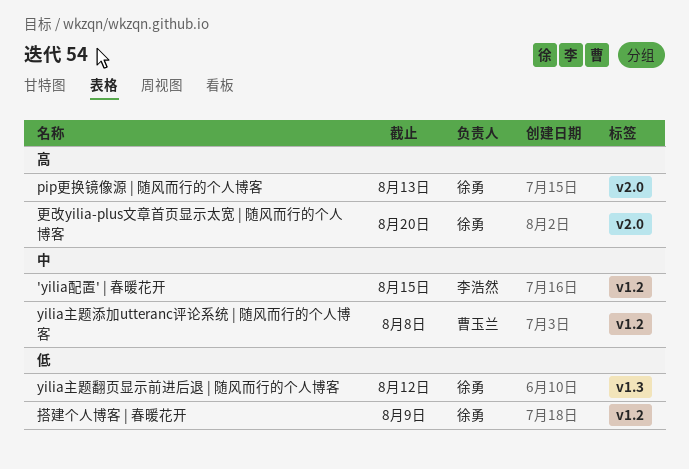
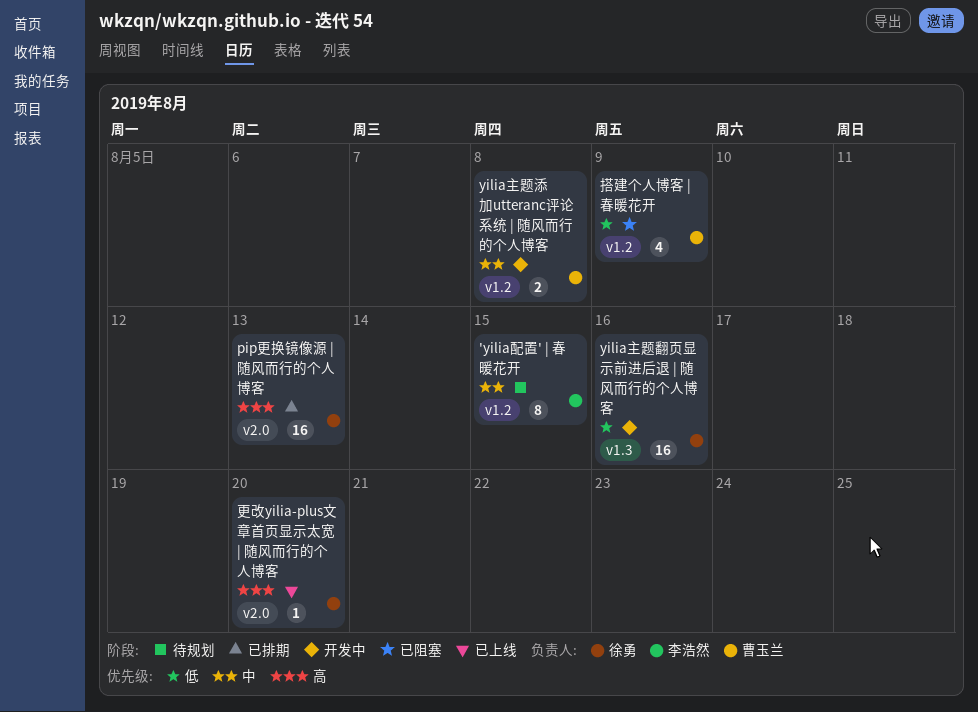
yilia主题翻页显示前进后退 | 随风而行的个人博客, due: Aug 12 -> Aug 16
搭建个人博客 | 春暖花开, owner: 徐勇 -> 曹玉兰

